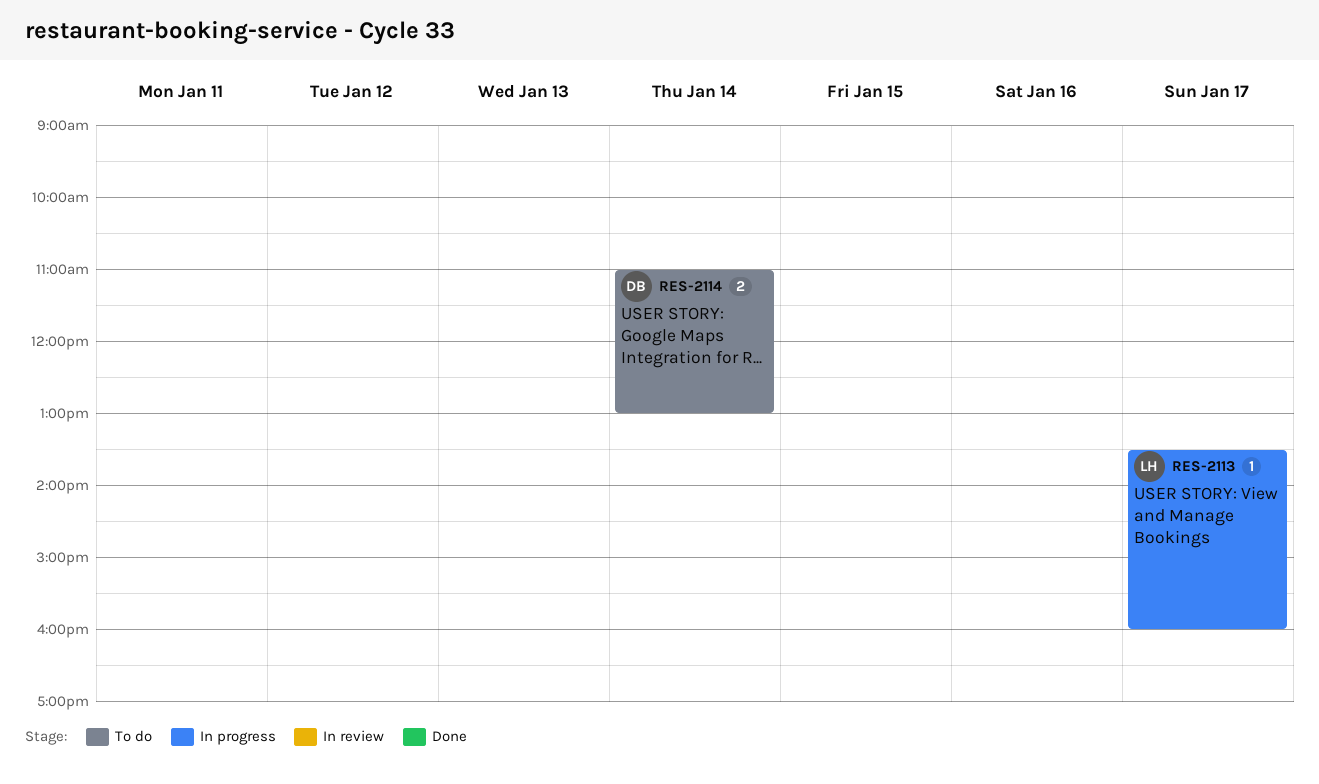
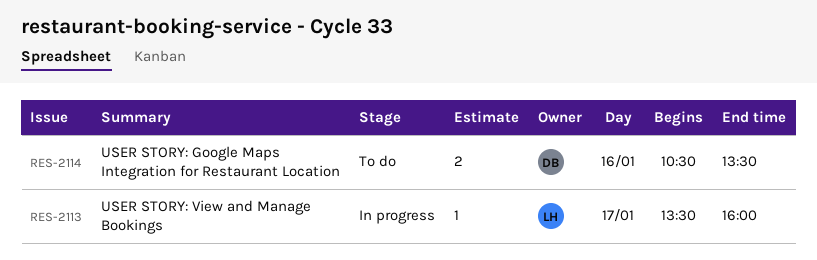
RES-2114, day: Jan 14 -> Jan 16
RES-2114, begins: 11:00 -> 10:30
RES-2114, ends: 13:00 -> 13:30

